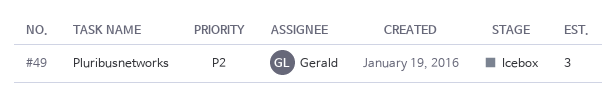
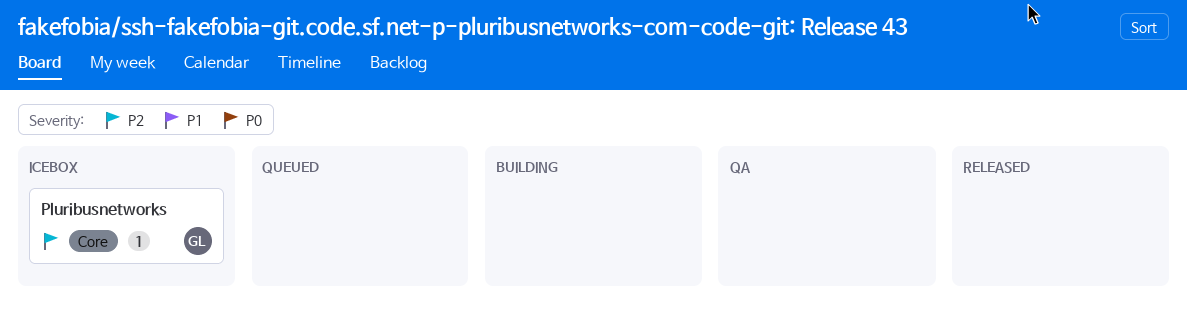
Pluribusnetworks, estimate: 3 -> 1

